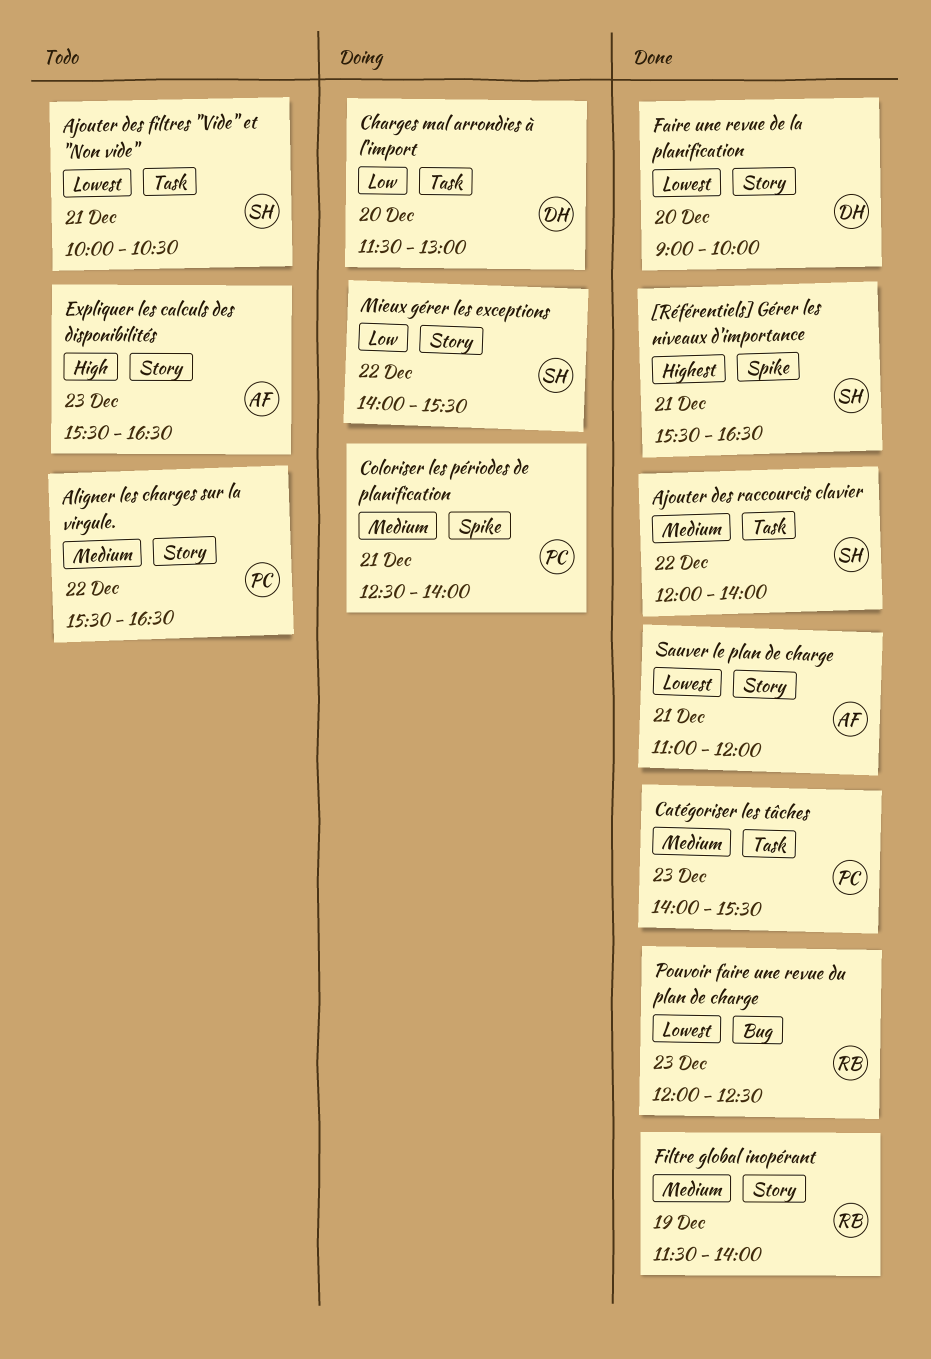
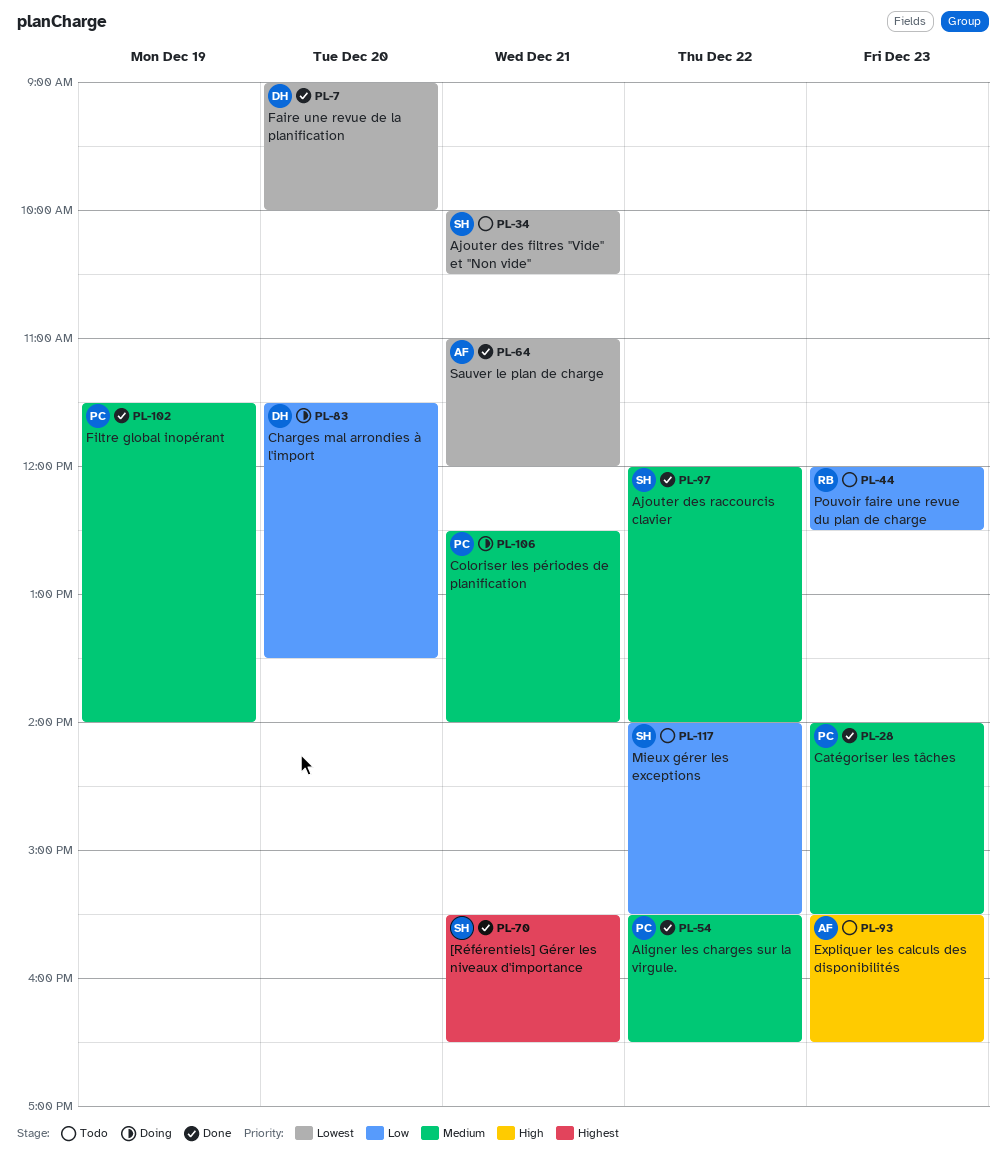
Aligner les charges sur la virgule., status: Todo -> Done
Charges mal arrondies à l'import, ends: 13:00 -> 13:30
Filtre global inopérant, owner: RB -> PC
Mieux gérer les exceptions, status: Doing -> Todo
Pouvoir faire une revue du plan de charge, status: Done -> Todo
Pouvoir faire une revue du plan de charge, priority: Lowest -> Low

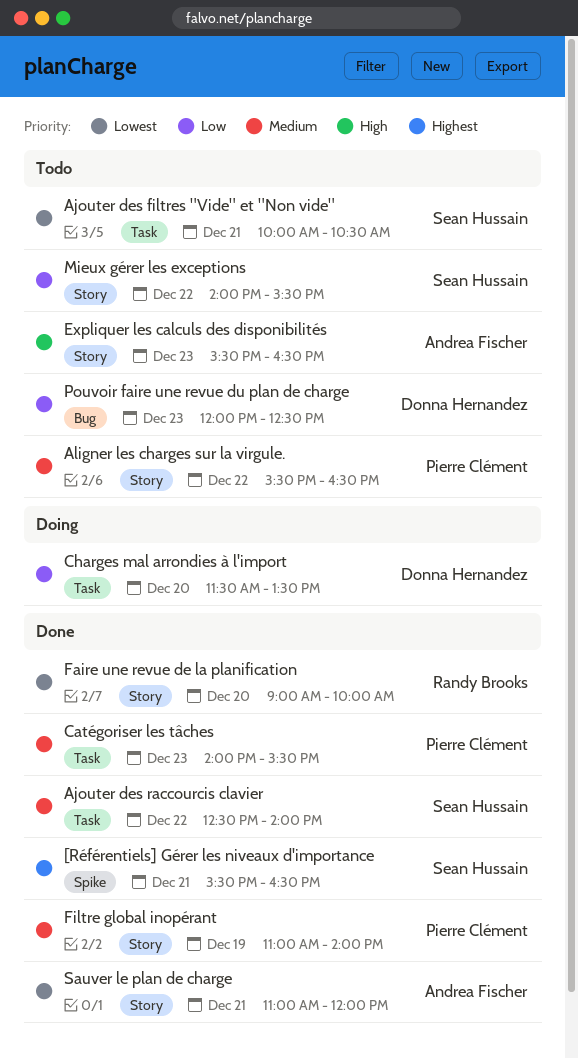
Ajouter des raccourcis clavier, begins: 12:00 -> 12:30
Aligner les charges sur la virgule., status: Done -> Todo
Coloriser les périodes de planification: present -> none
Faire une revue de la planification, owner: Donna Hernandez -> Randy Brooks
Filtre global inopérant, begins: 11:30 -> 11:00
Pouvoir faire une revue du plan de charge, owner: Randy Brooks -> Donna Hernandez

